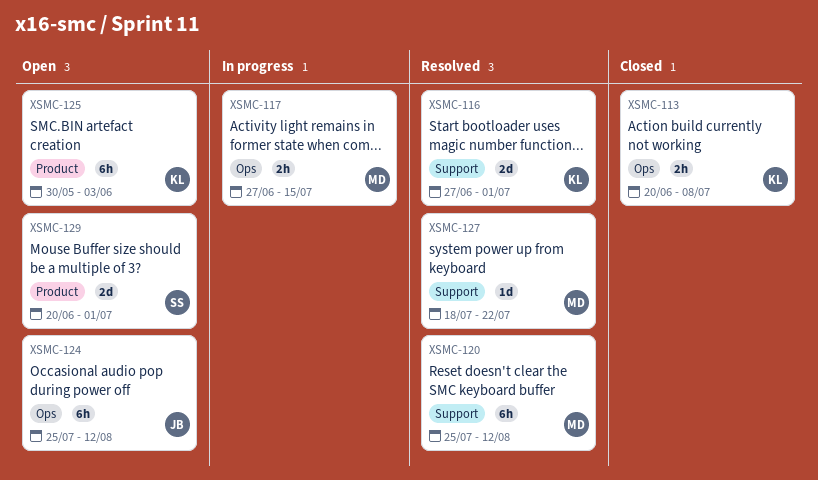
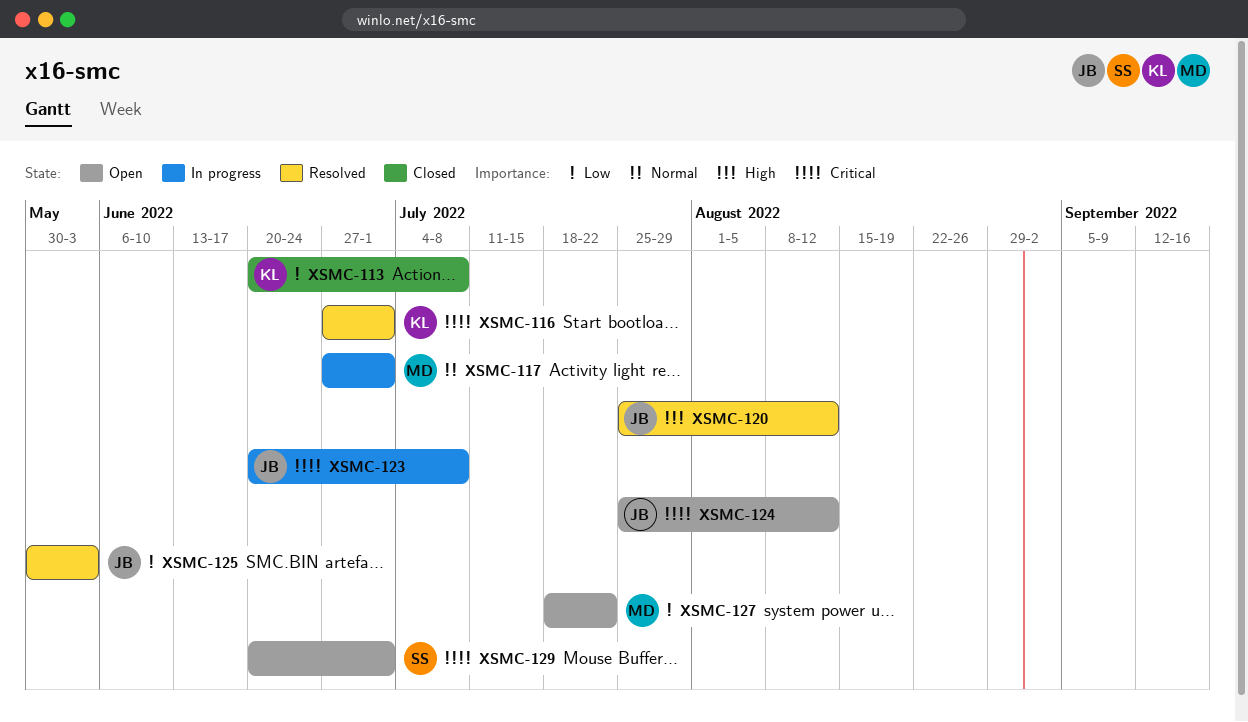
XSMC-117, due: Jul 15 -> Jul 1
XSMC-120, owner: MD -> JB
XSMC-123: none -> present
XSMC-125, status: Open -> Resolved
XSMC-125, owner: KL -> JB
XSMC-127, status: Resolved -> Open

